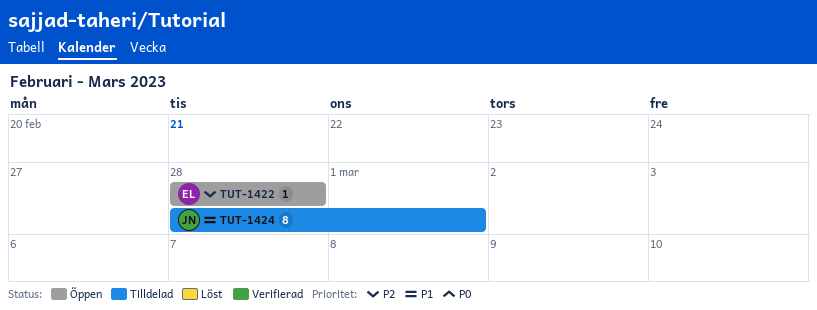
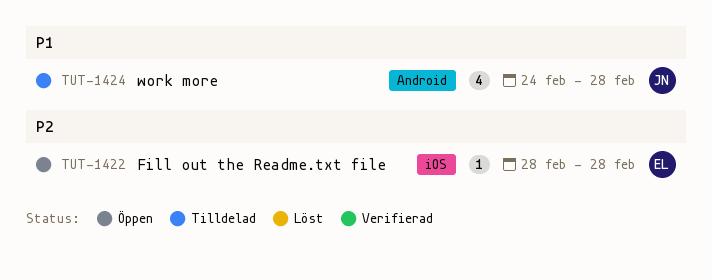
TUT-1424, estimate: 8 -> 4
TUT-1424, start: Feb 28 -> Feb 24
TUT-1424, due: Mar 1 -> Feb 28

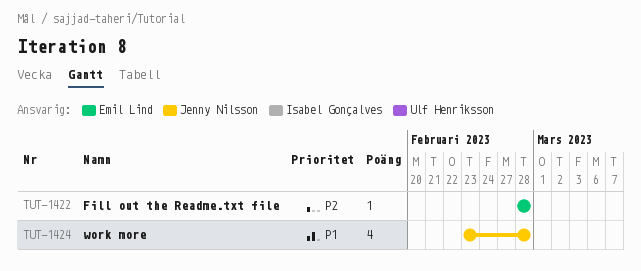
TUT-1424, start: Feb 24 -> Feb 23

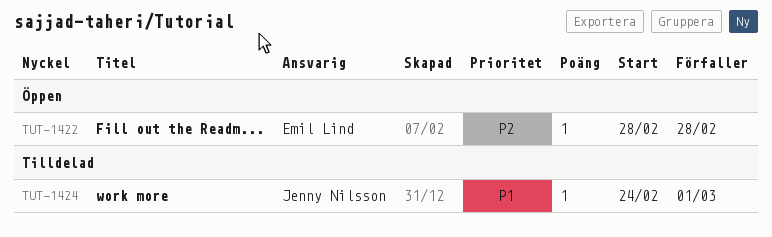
TUT-1424, estimate: 4 -> 1
TUT-1424, start: Feb 23 -> Feb 24
TUT-1424, due: Feb 28 -> Mar 1

